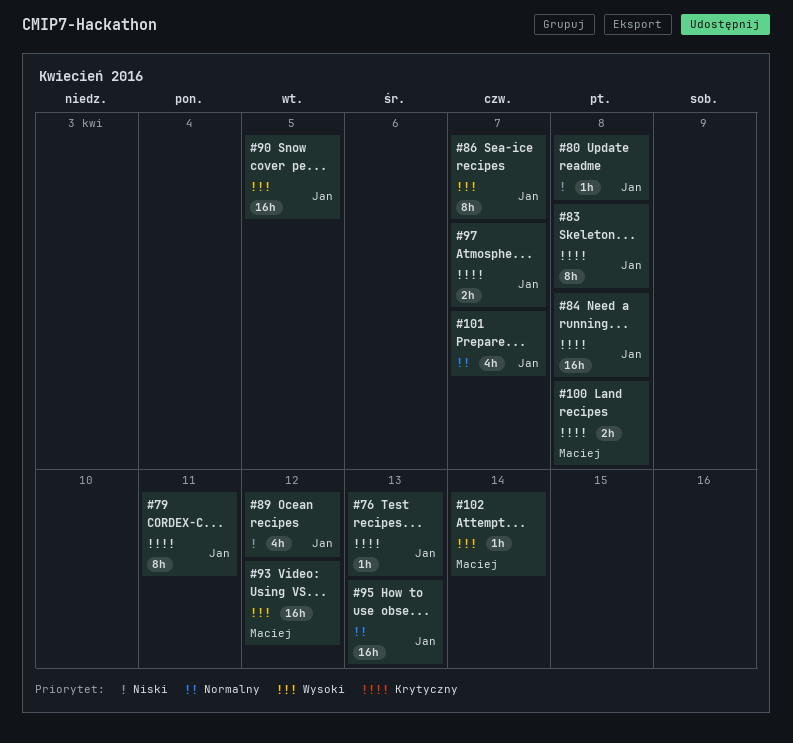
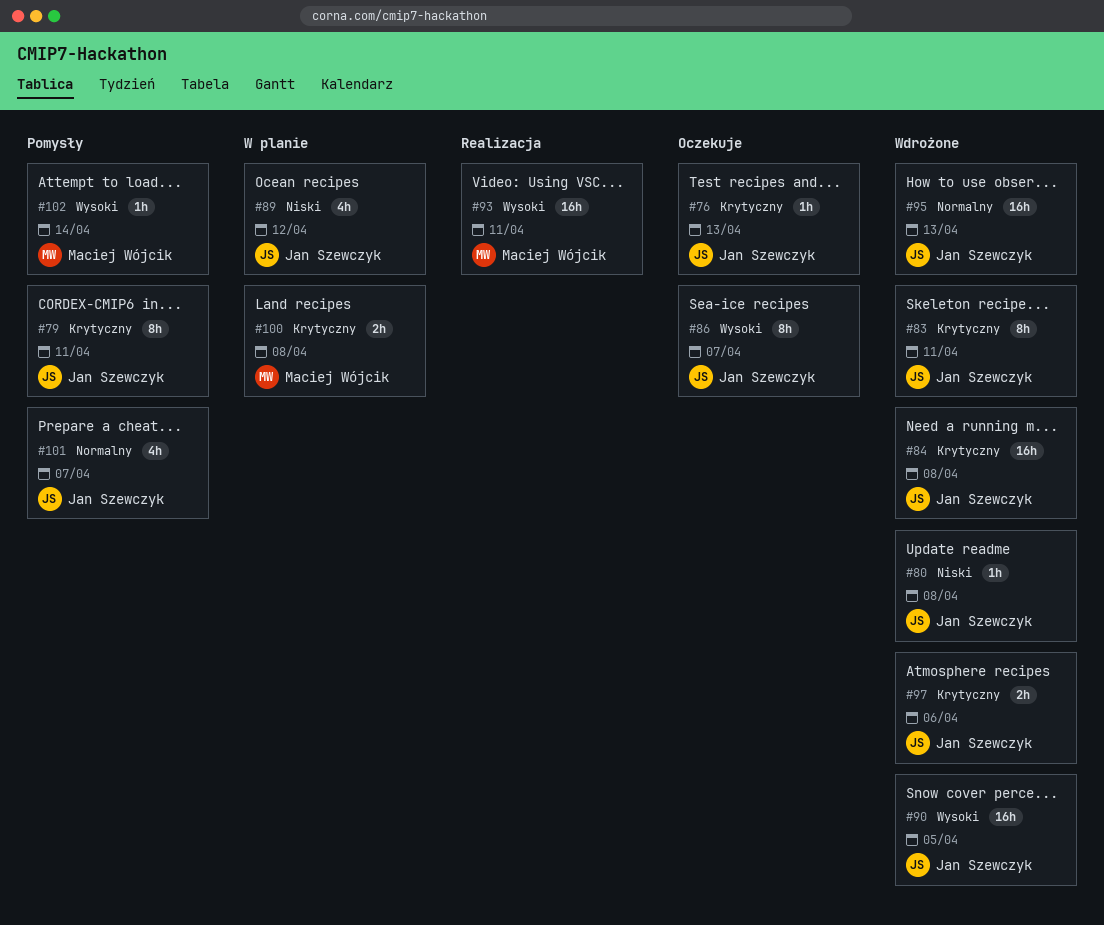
#83, due: Apr 8 -> Apr 11
#93, due: Apr 12 -> Apr 11
#97, due: Apr 7 -> Apr 6

